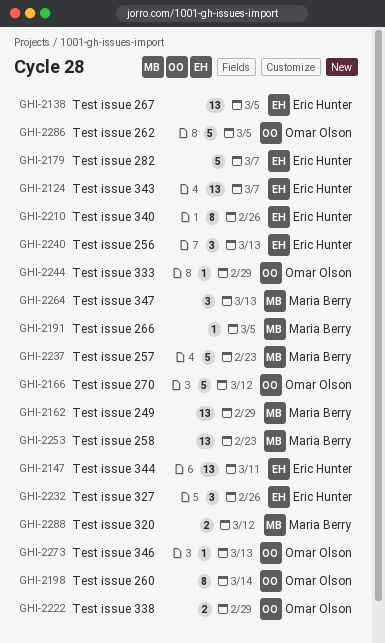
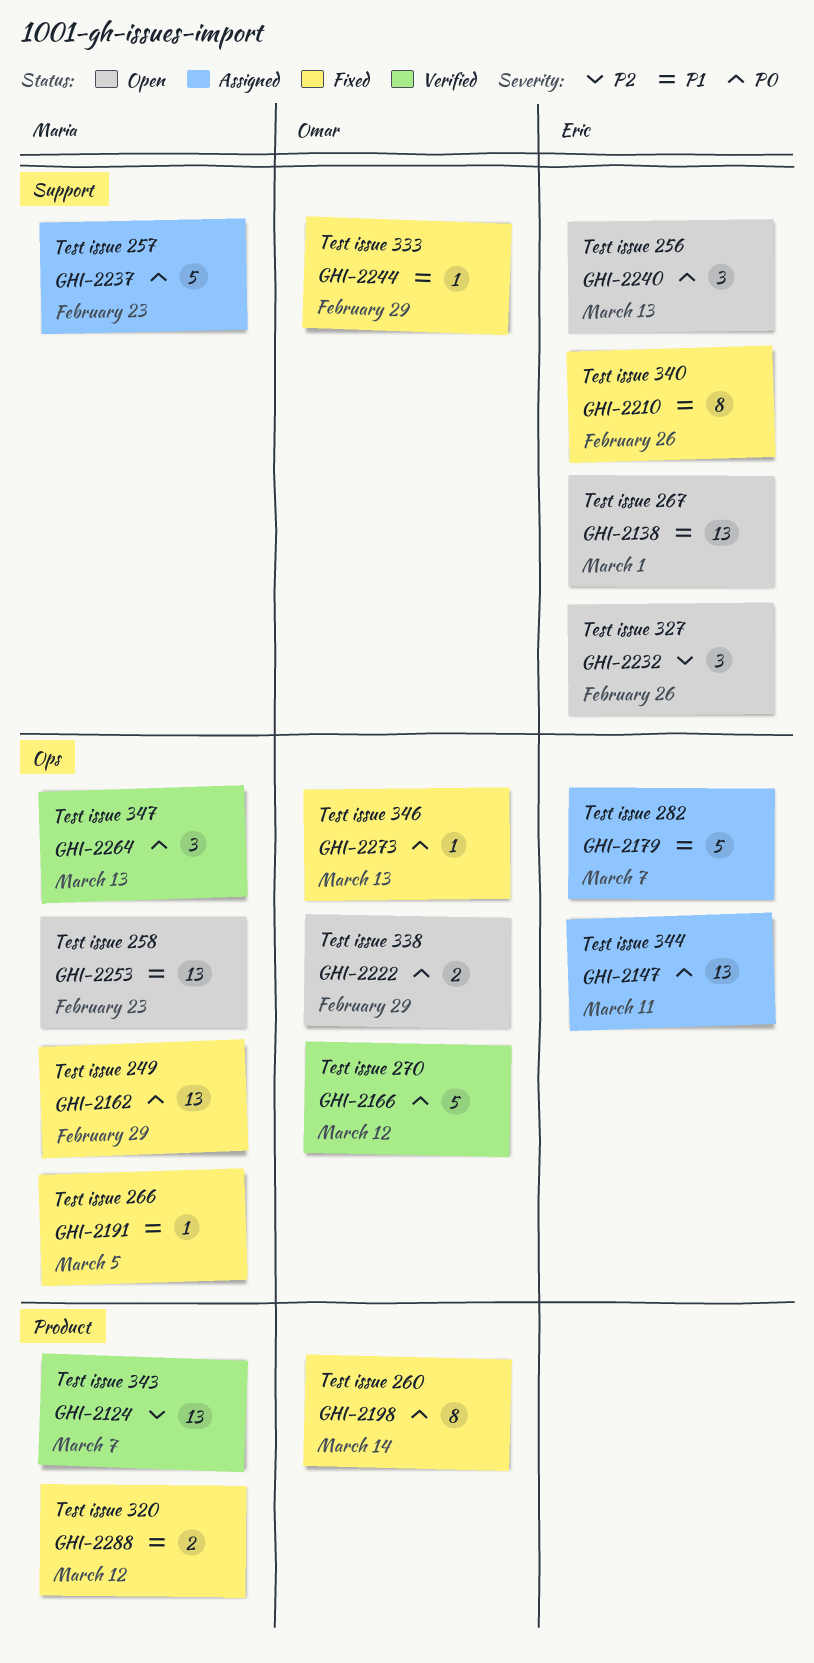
GHI-2124, owner: Eric Hunter -> Maria Berry
GHI-2138, due: Mar 5 -> Mar 1
GHI-2286: present -> none

